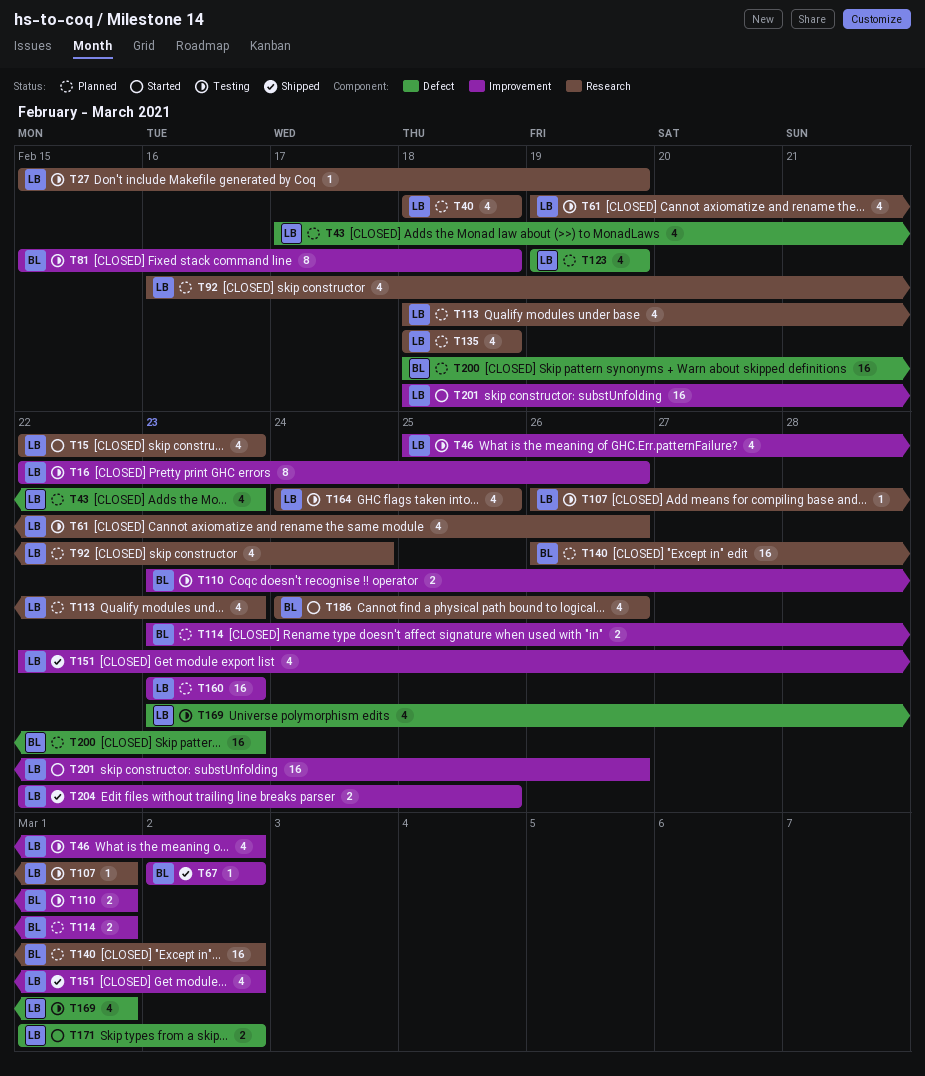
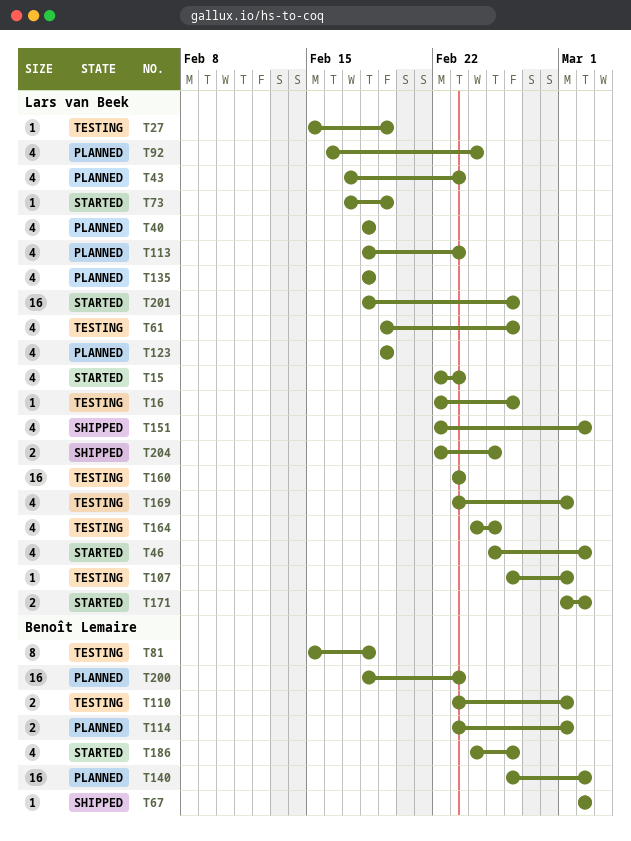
T16, estimate: 8 -> 1
T46, status: Testing -> Started
T73: none -> present
T160, status: Planned -> Testing

